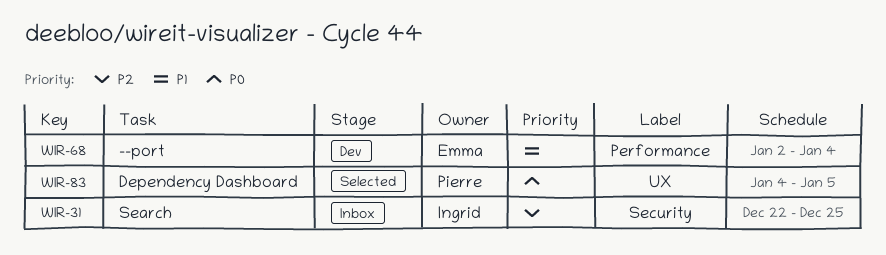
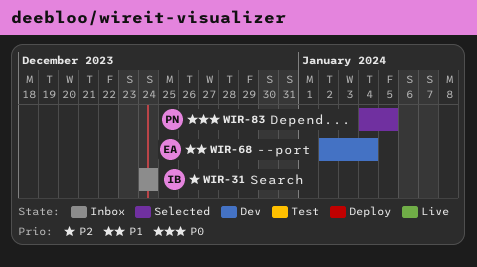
WIR-31, start: Dec 22 -> Dec 24
WIR-31, due: Dec 25 -> Dec 24

